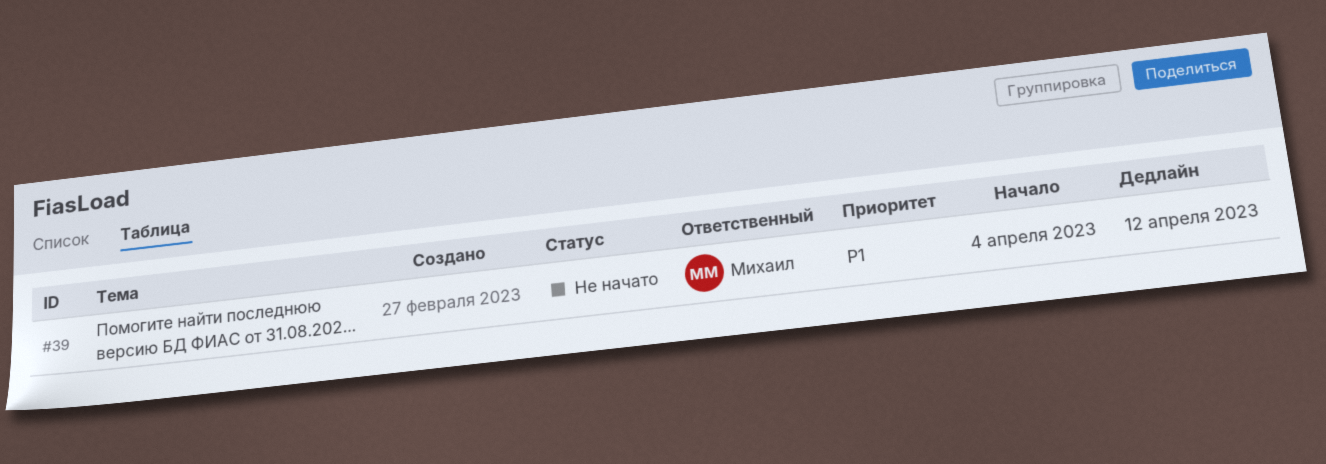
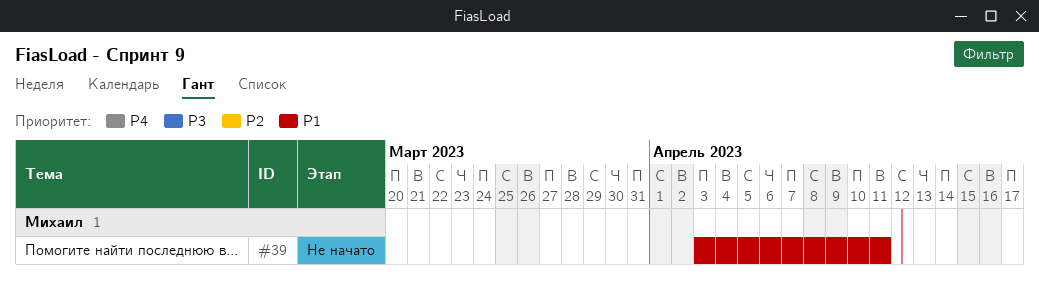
#39, start: Apr 4 -> Apr 3
#39, due: Apr 12 -> Apr 11

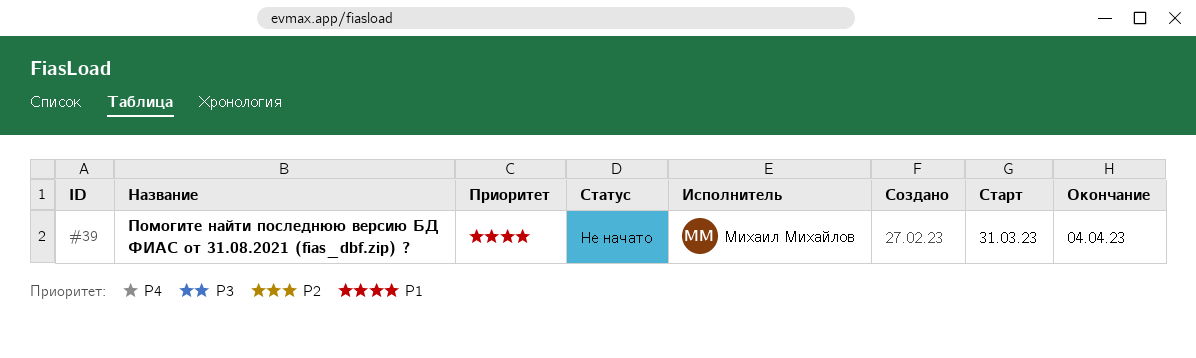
#39, start: Apr 3 -> Mar 31
#39, due: Apr 11 -> Apr 4

